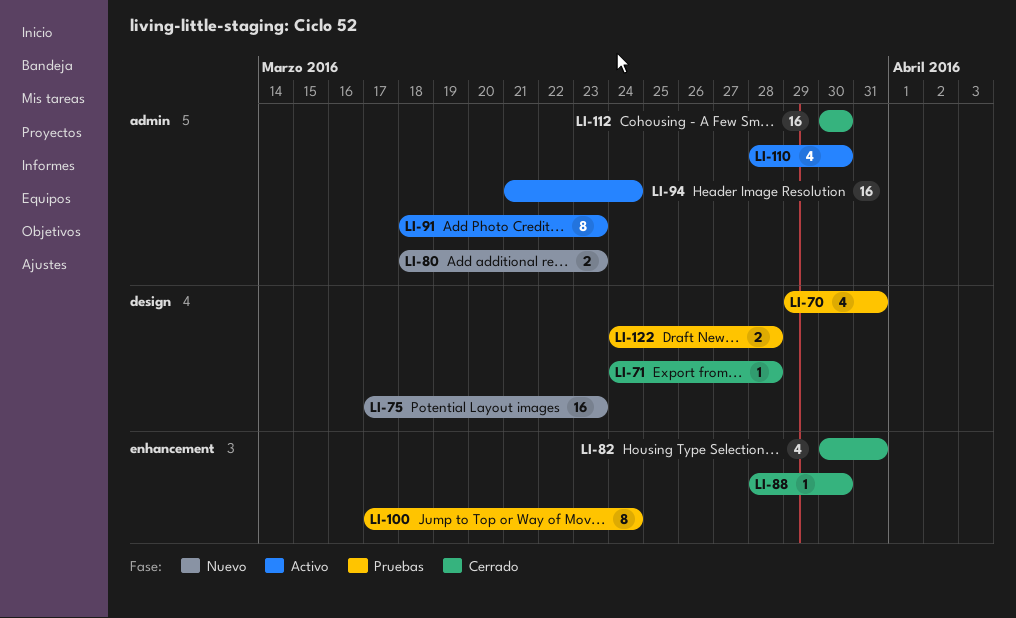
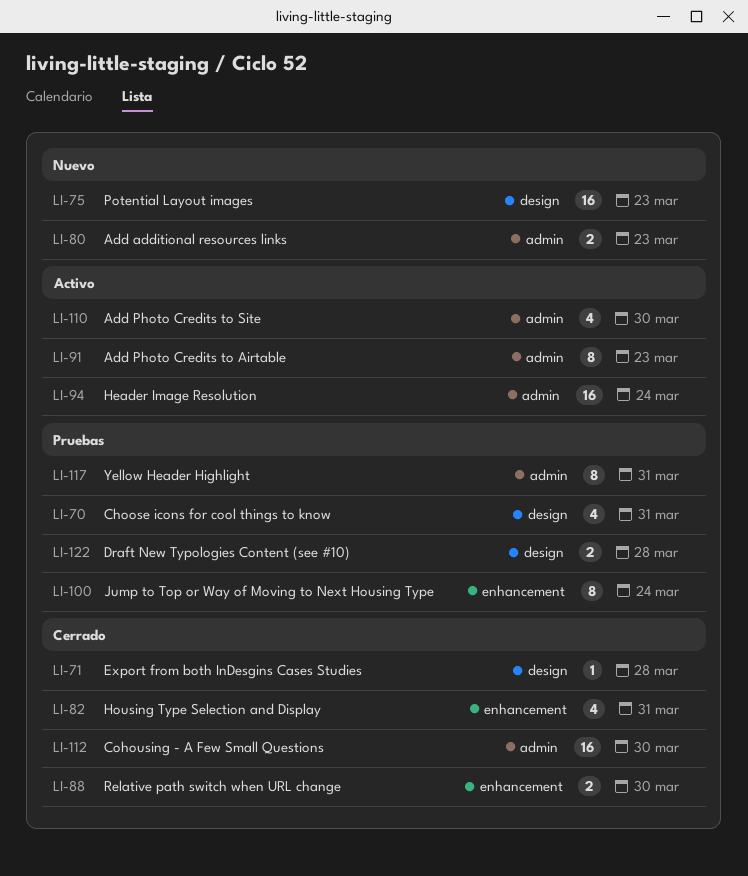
LI-88, estimate: 1 -> 2
LI-117: none -> present

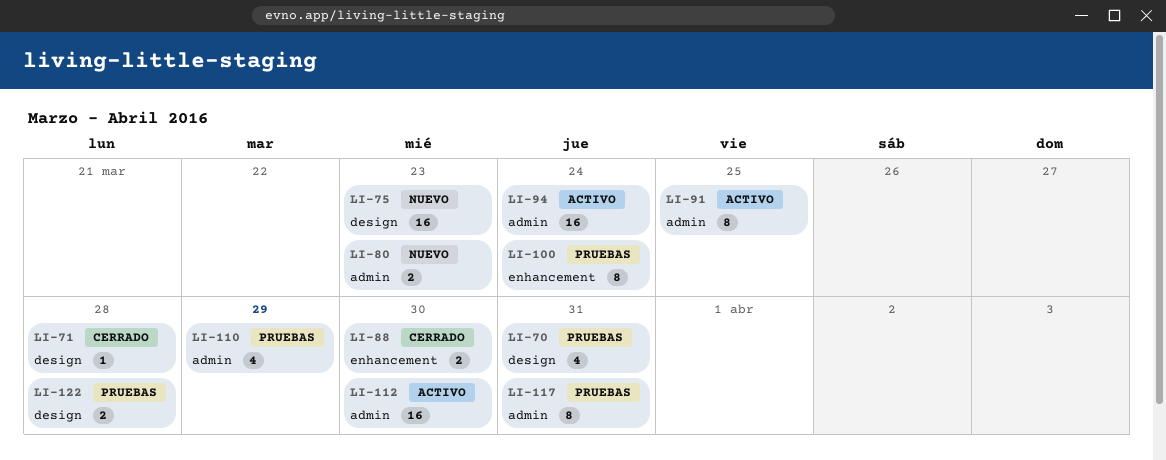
LI-82: present -> none
LI-91, due: Mar 23 -> Mar 25
LI-110, status: Activo -> Pruebas
LI-110, due: Mar 30 -> Mar 29
LI-112, status: Cerrado -> Activo

